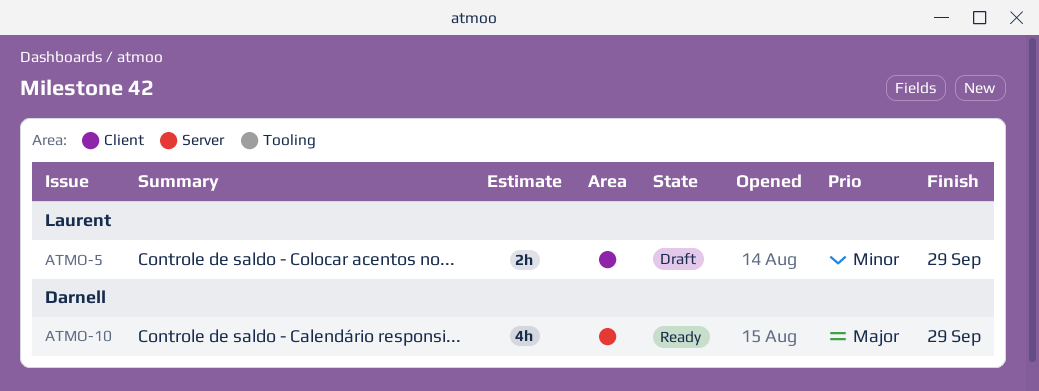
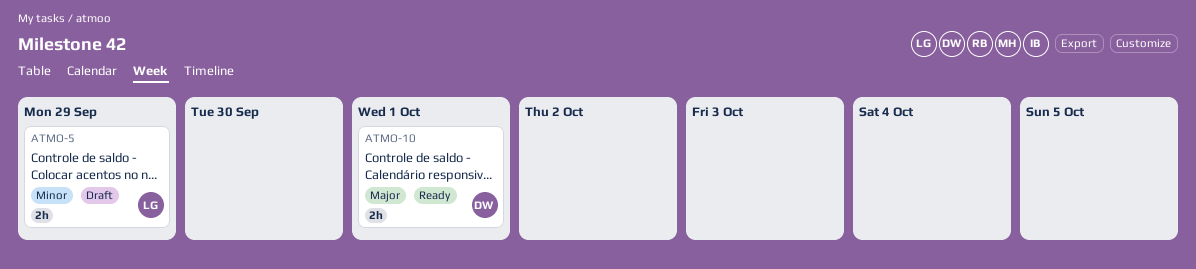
ATMO-10, estimate: 4h -> 2h
ATMO-10, due: Sep 29 -> Oct 1

